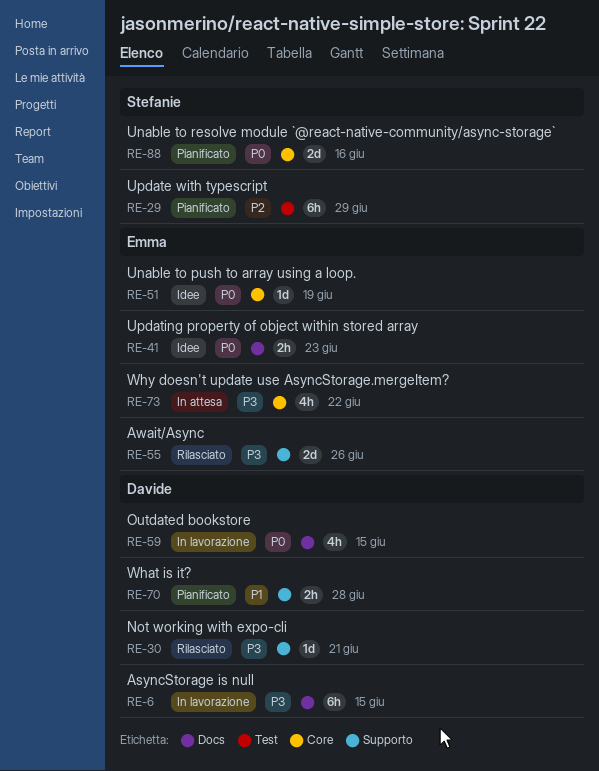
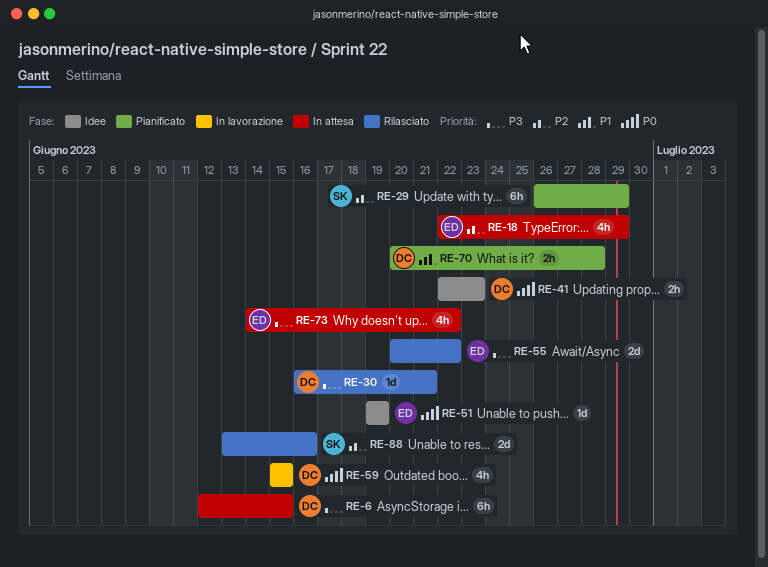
RE-6, status: In lavorazione -> In attesa
RE-18: none -> present
RE-41, owner: Emma -> Davide
RE-55, due: Jun 26 -> Jun 22
RE-88, status: Pianificato -> Rilasciato
RE-88, priority: P0 -> P2

